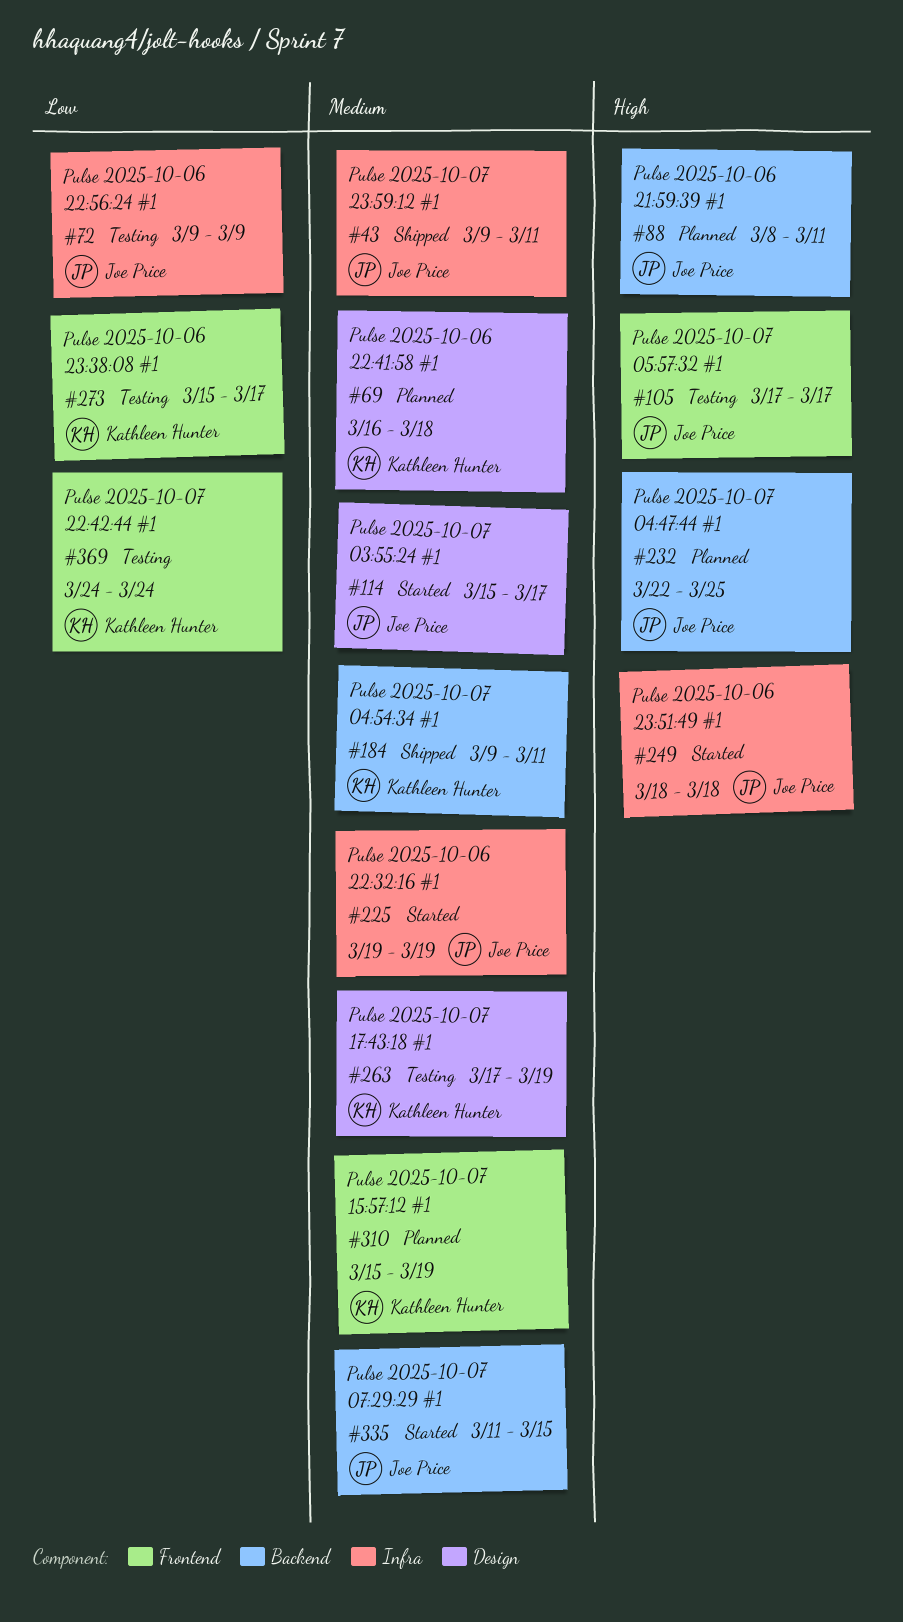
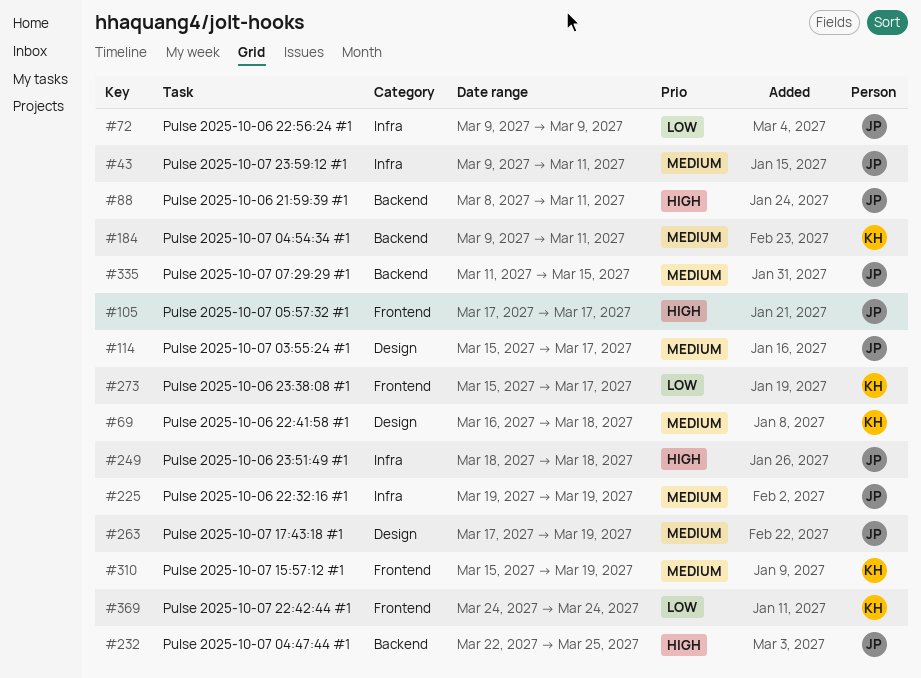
#263, owner: Kathleen Hunter -> Joe Price

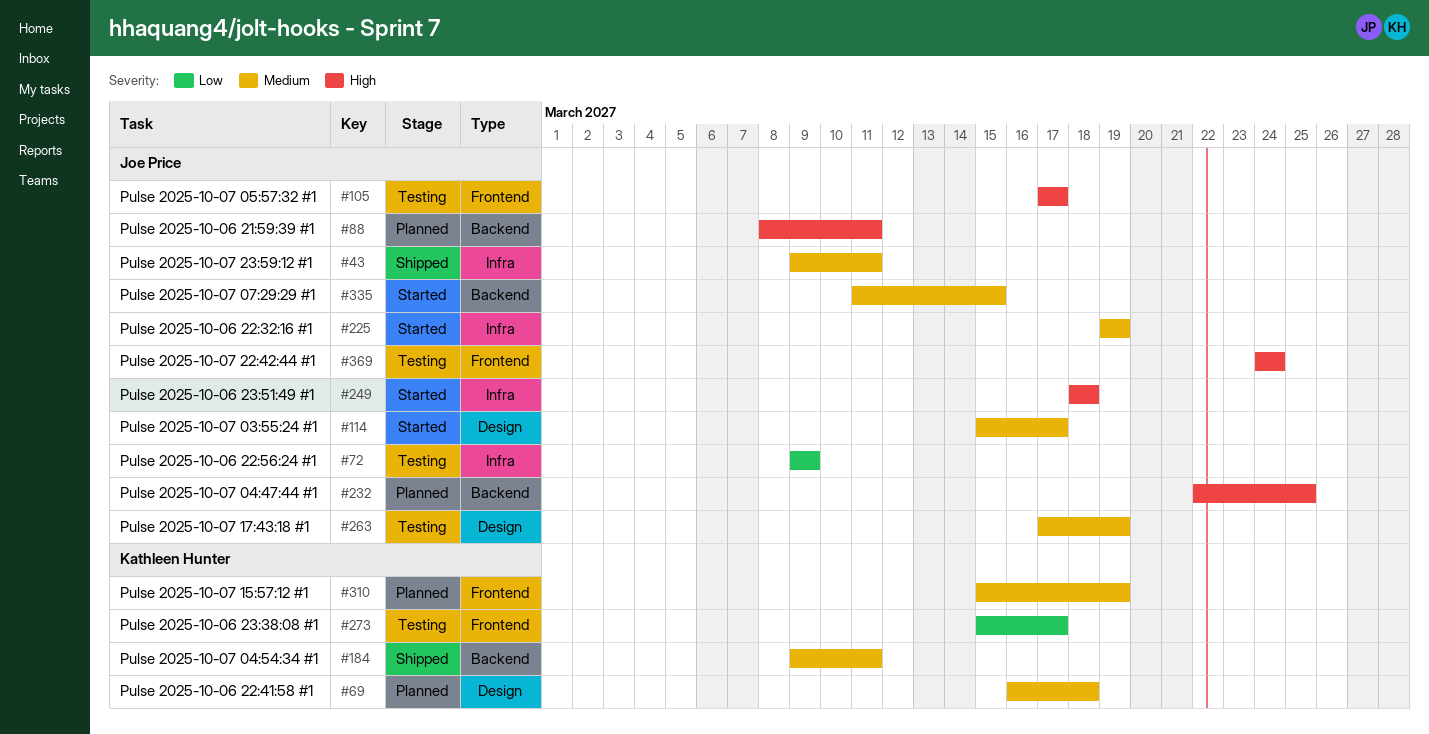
#369, owner: Kathleen Hunter -> Joe Price
#369, priority: Low -> High

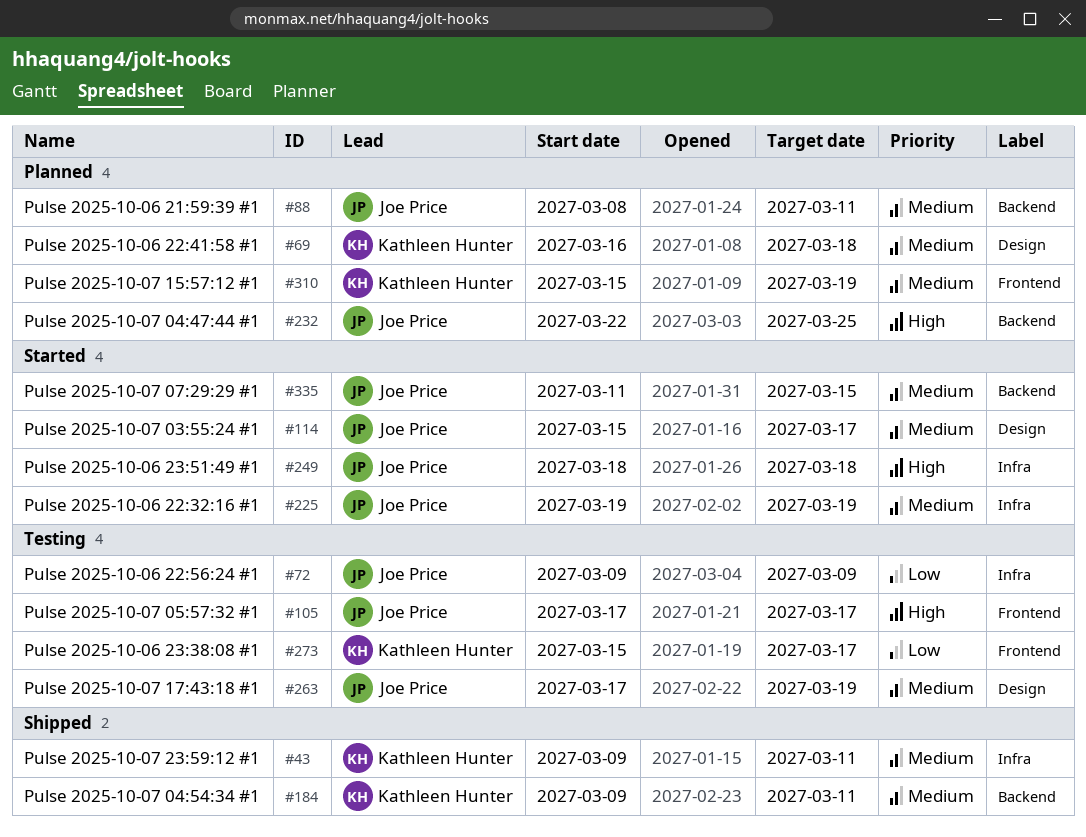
#43, owner: Joe Price -> Kathleen Hunter
#88, priority: High -> Medium
#369: present -> none

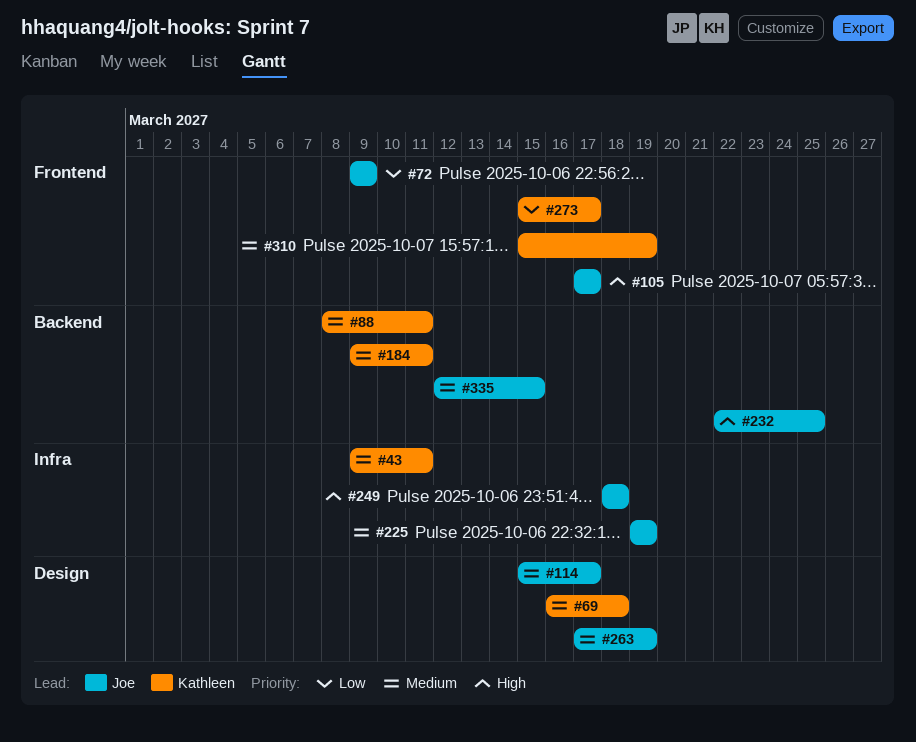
#72, label: Infra -> Frontend
#88, owner: Joe Price -> Kathleen Hunter
#335, start: Mar 11 -> Mar 12

